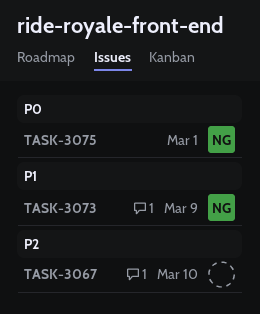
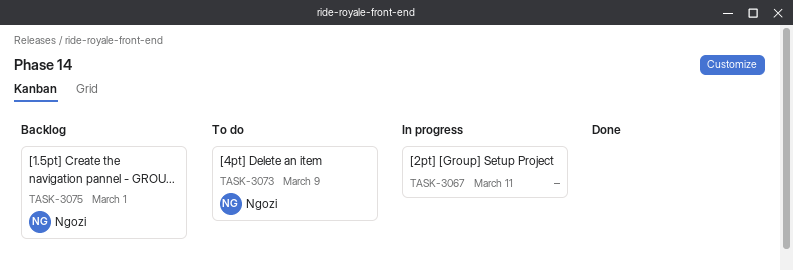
TASK-3067, due: Mar 10 -> Mar 11

